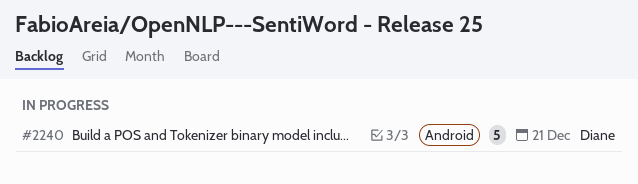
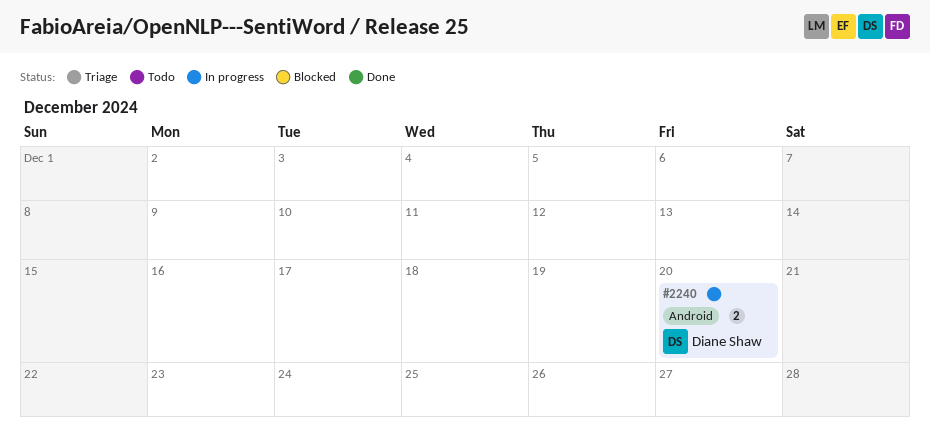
#2240, estimate: 5 -> 2
#2240, due: Dec 21 -> Dec 20

